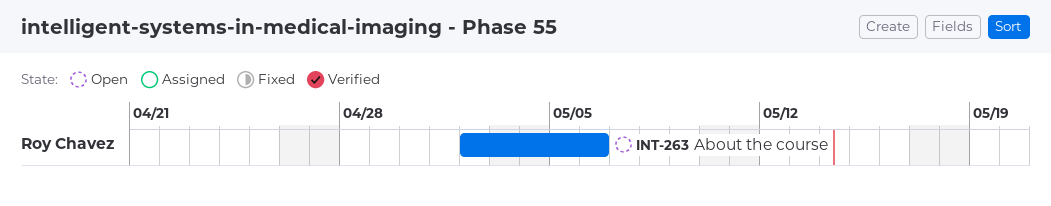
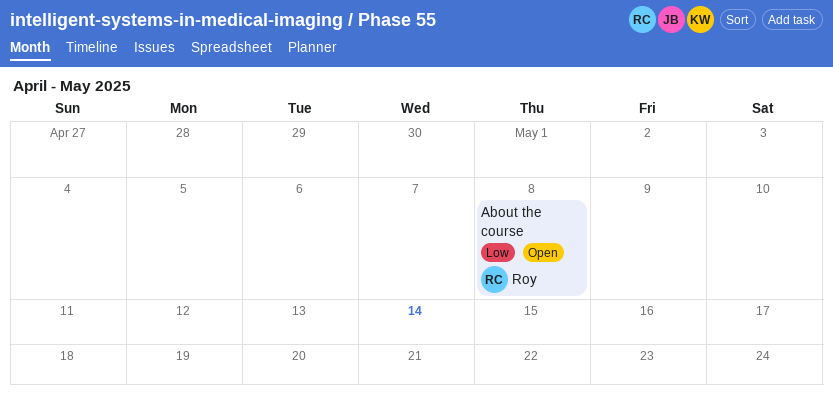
About the course, due: May 6 -> May 8

